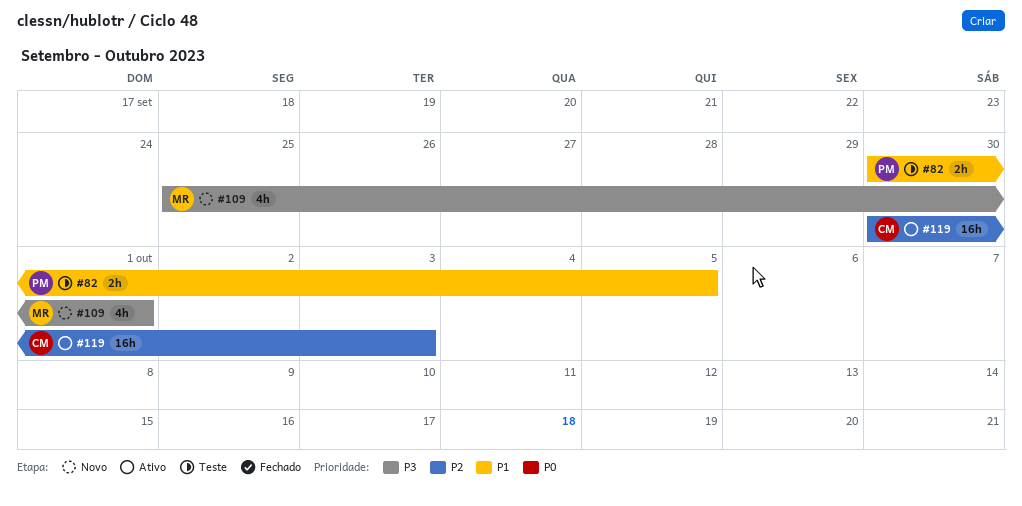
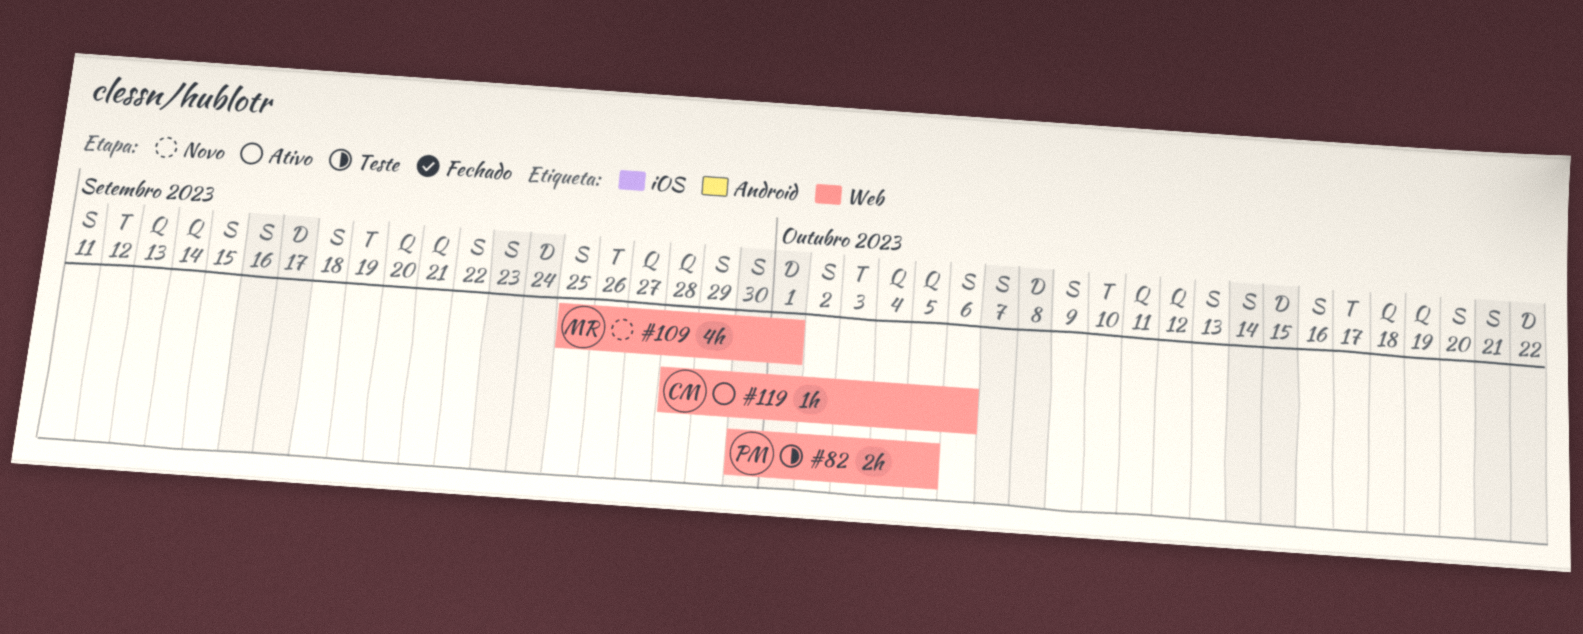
#119, estimate: 16h -> 1h
#119, start: Sep 30 -> Sep 28
#119, due: Oct 3 -> Oct 6

